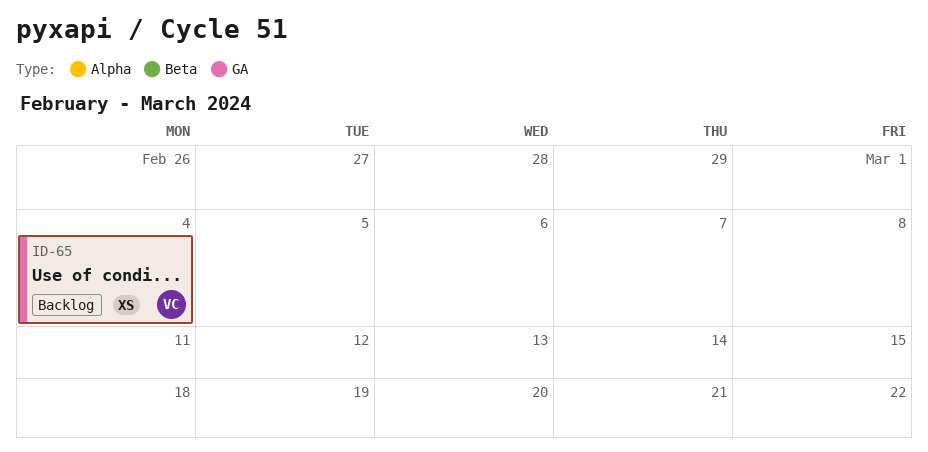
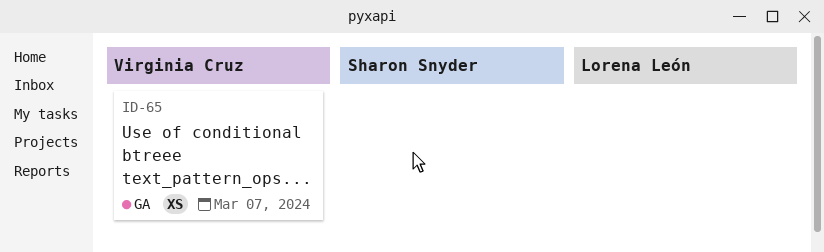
ID-65, due: Mar 4 -> Mar 7

